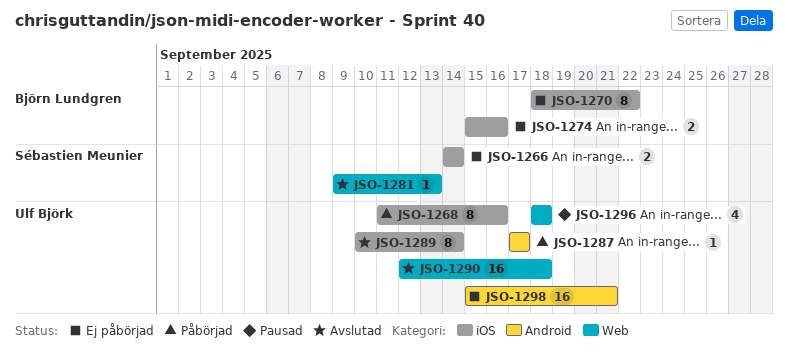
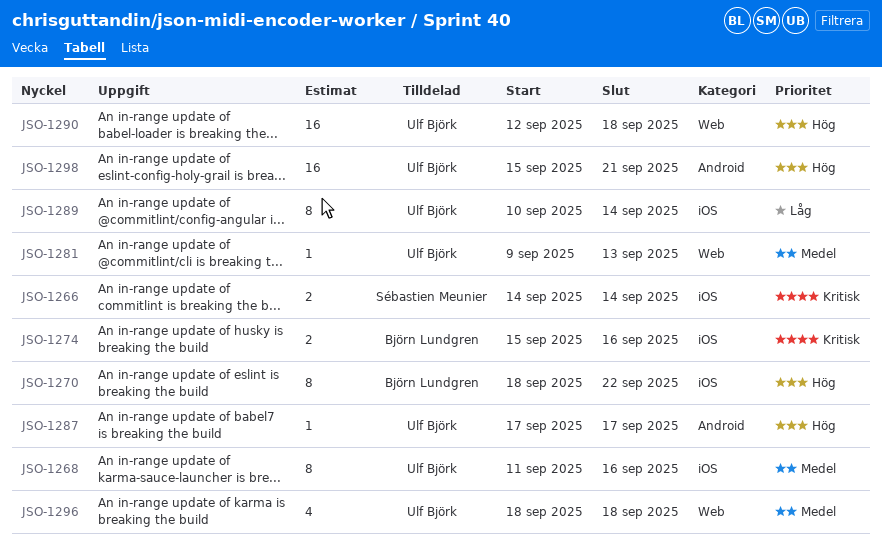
JSO-1281, owner: Sébastien Meunier -> Ulf Björk

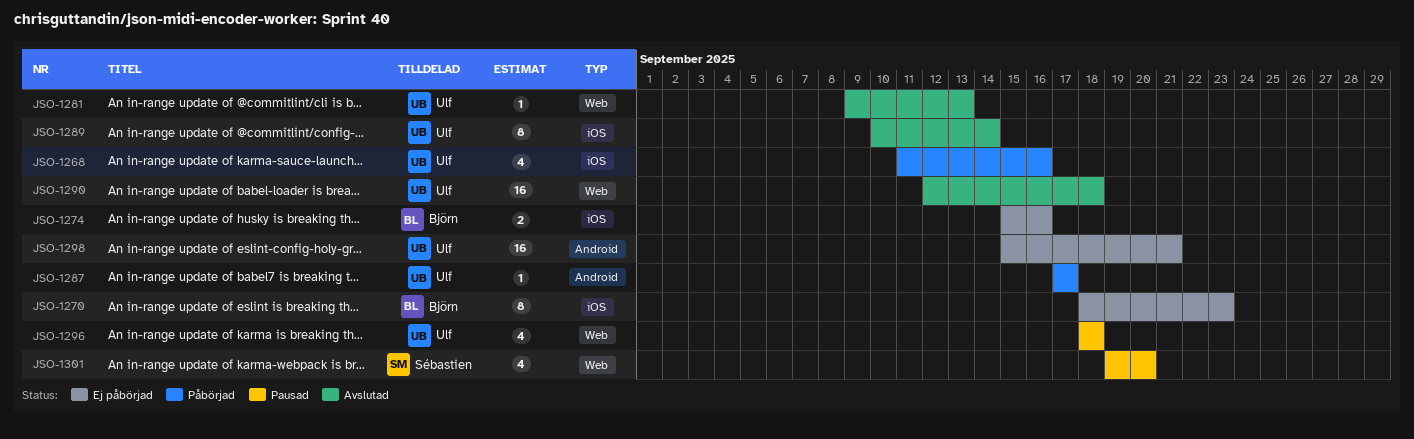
JSO-1266: present -> none
JSO-1268, estimate: 8 -> 4
JSO-1270, due: Sep 22 -> Sep 23
JSO-1301: none -> present

